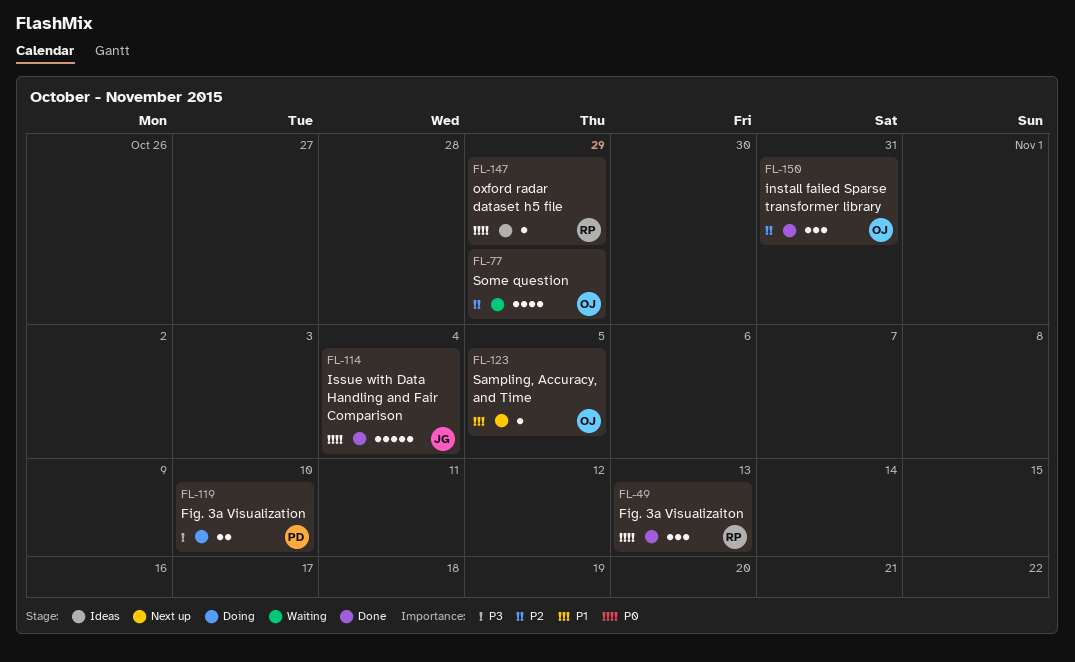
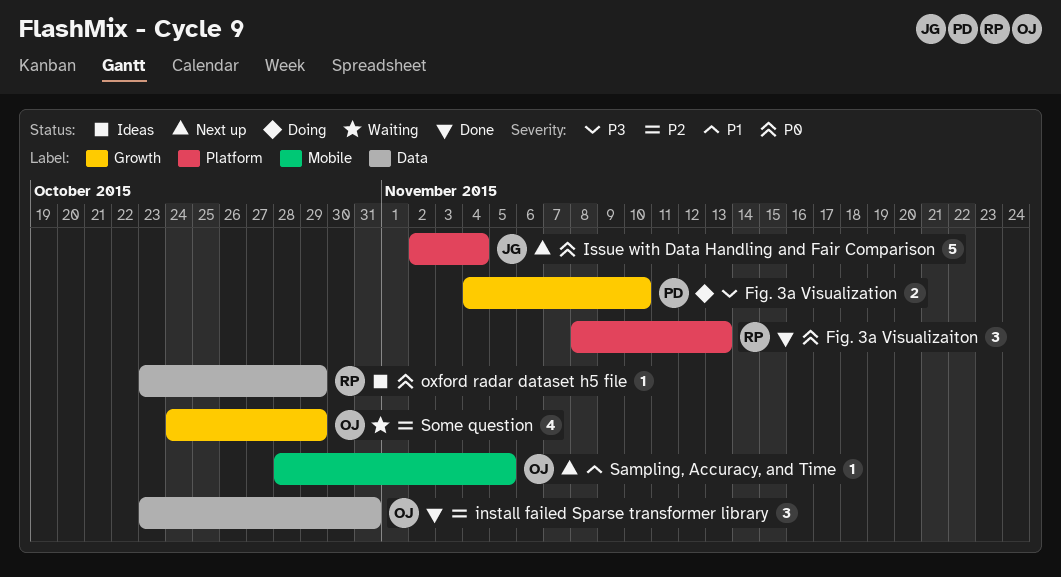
Issue with Data Handling and Fair Comparison, status: Done -> Next up

